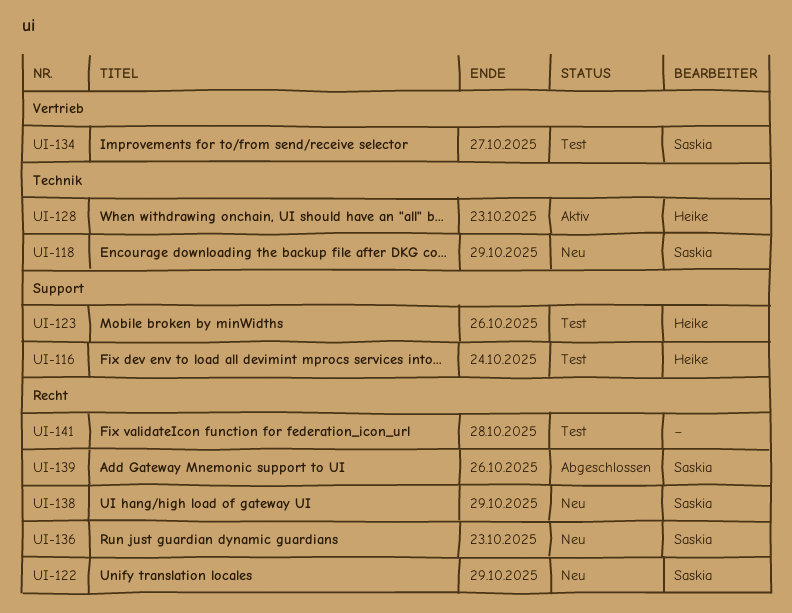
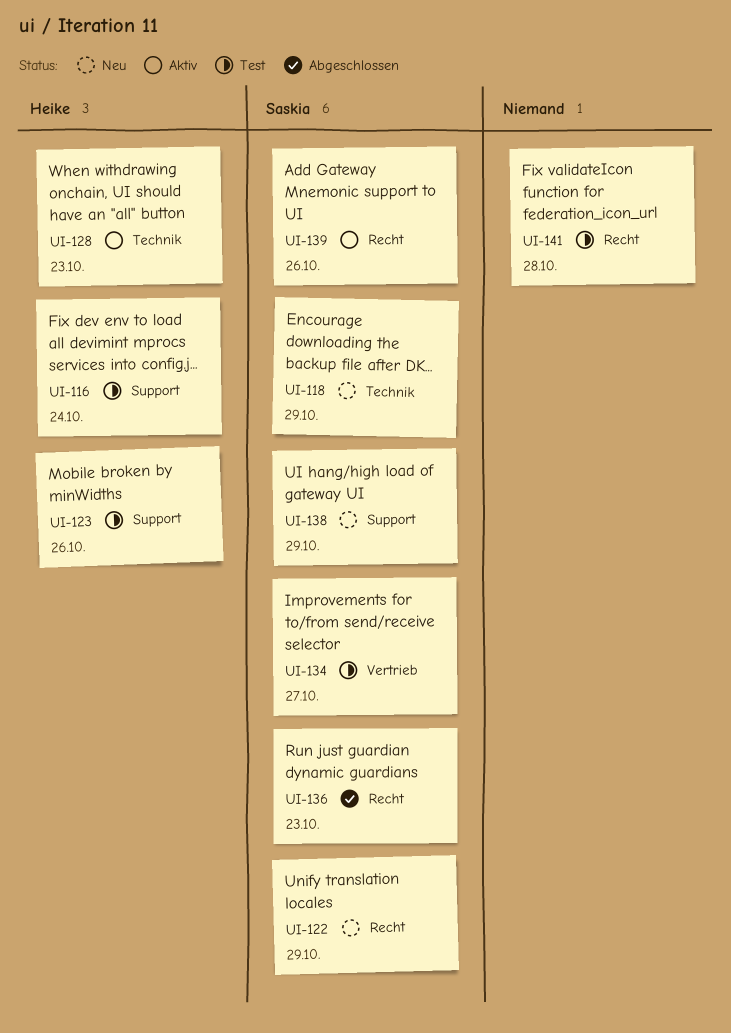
UI-136, status: Neu -> Abgeschlossen
UI-138, label: Recht -> Support
UI-139, status: Abgeschlossen -> Aktiv

